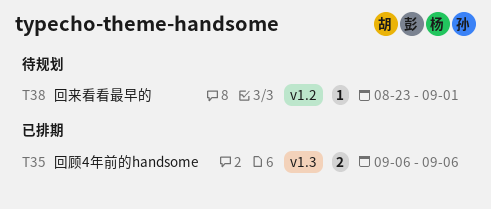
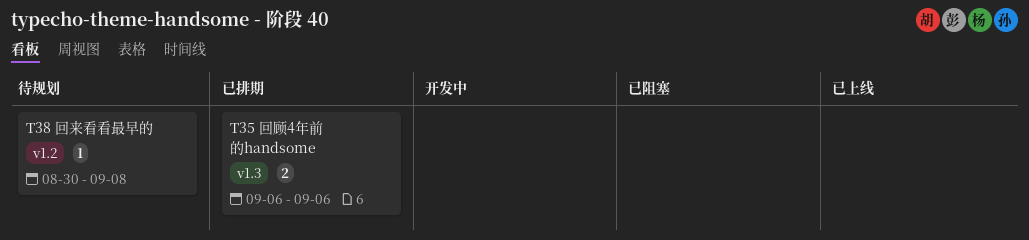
T38, start: Aug 23 -> Aug 30
T38, due: Sep 1 -> Sep 8

